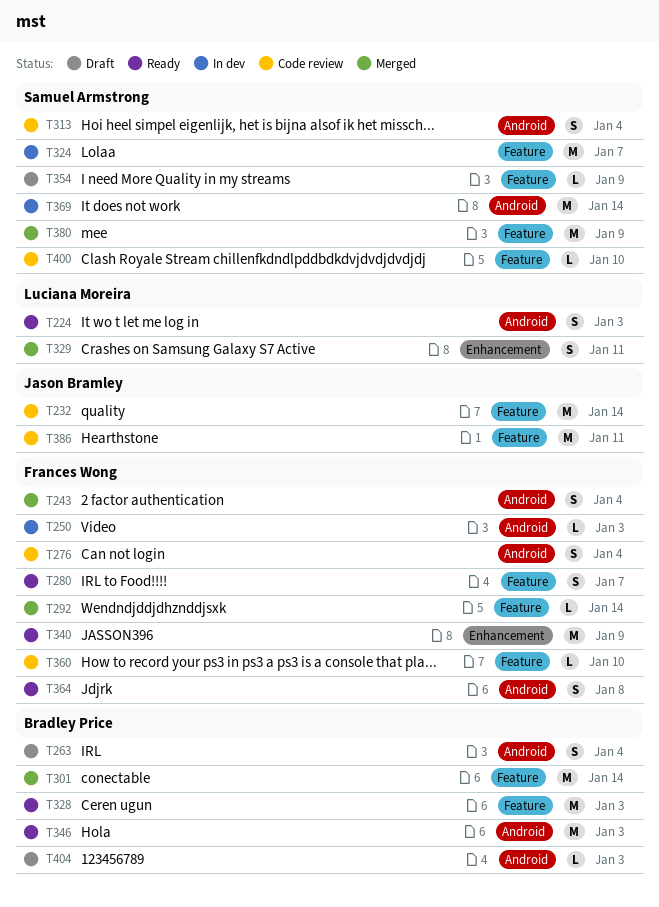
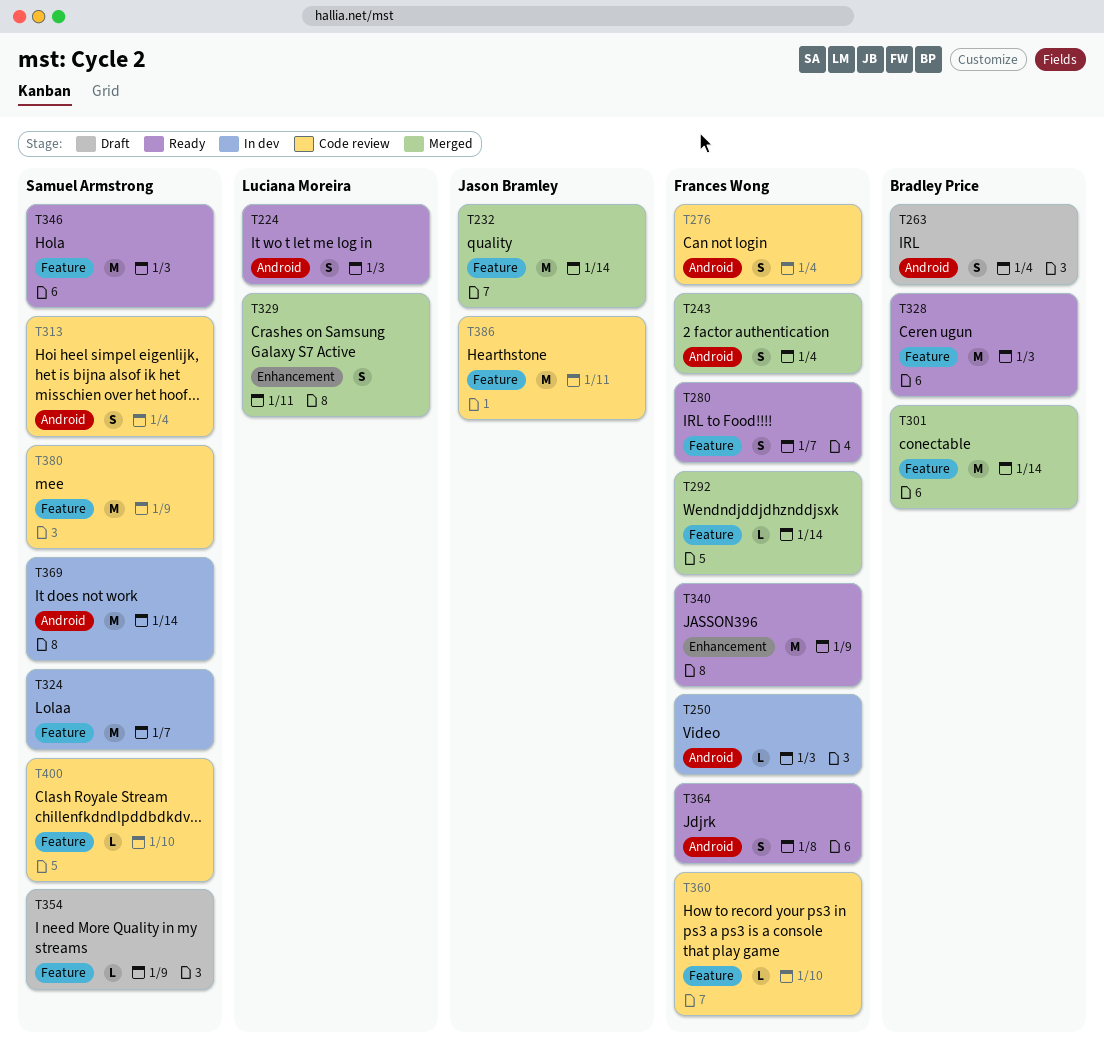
T232, status: Code review -> Merged
T346, owner: Bradley Price -> Samuel Armstrong
T346, label: Android -> Feature
T380, status: Merged -> Code review
T404: present -> none

